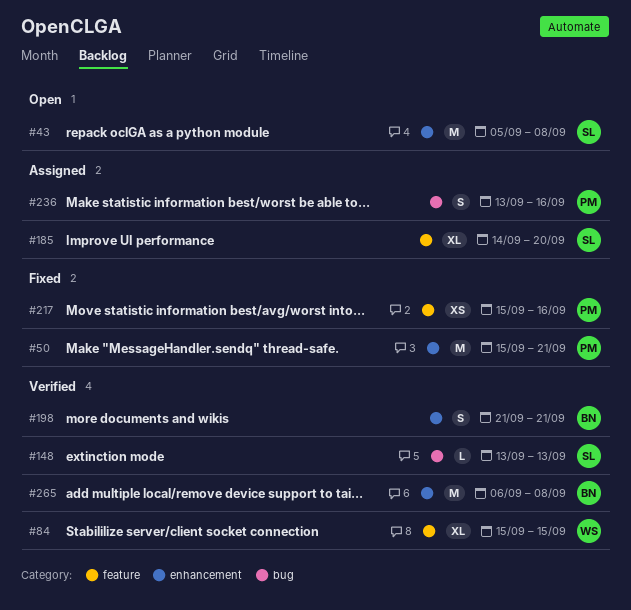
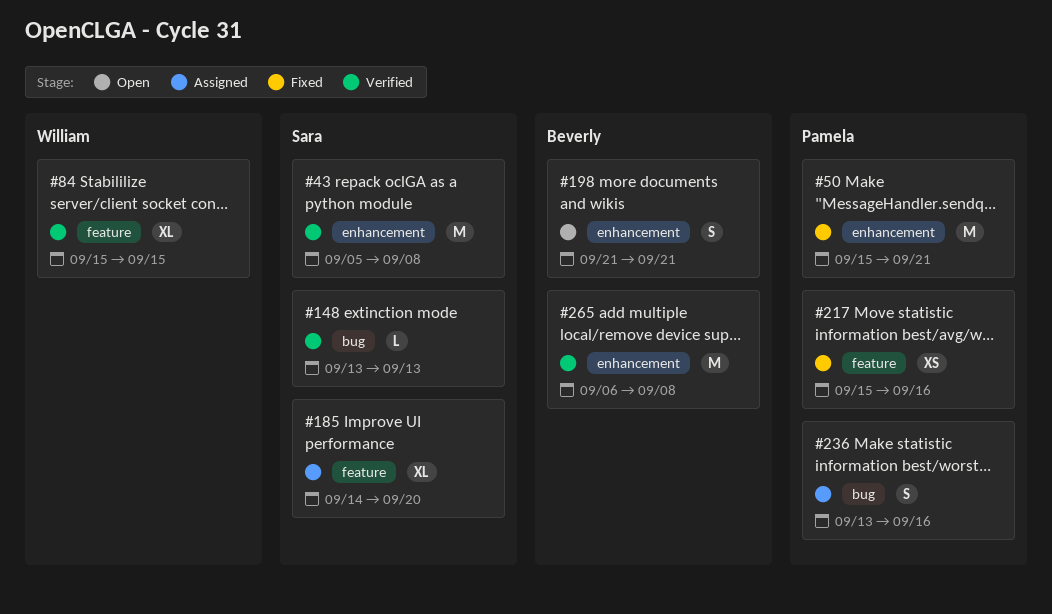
#43, status: Open -> Verified
#198, status: Verified -> Open

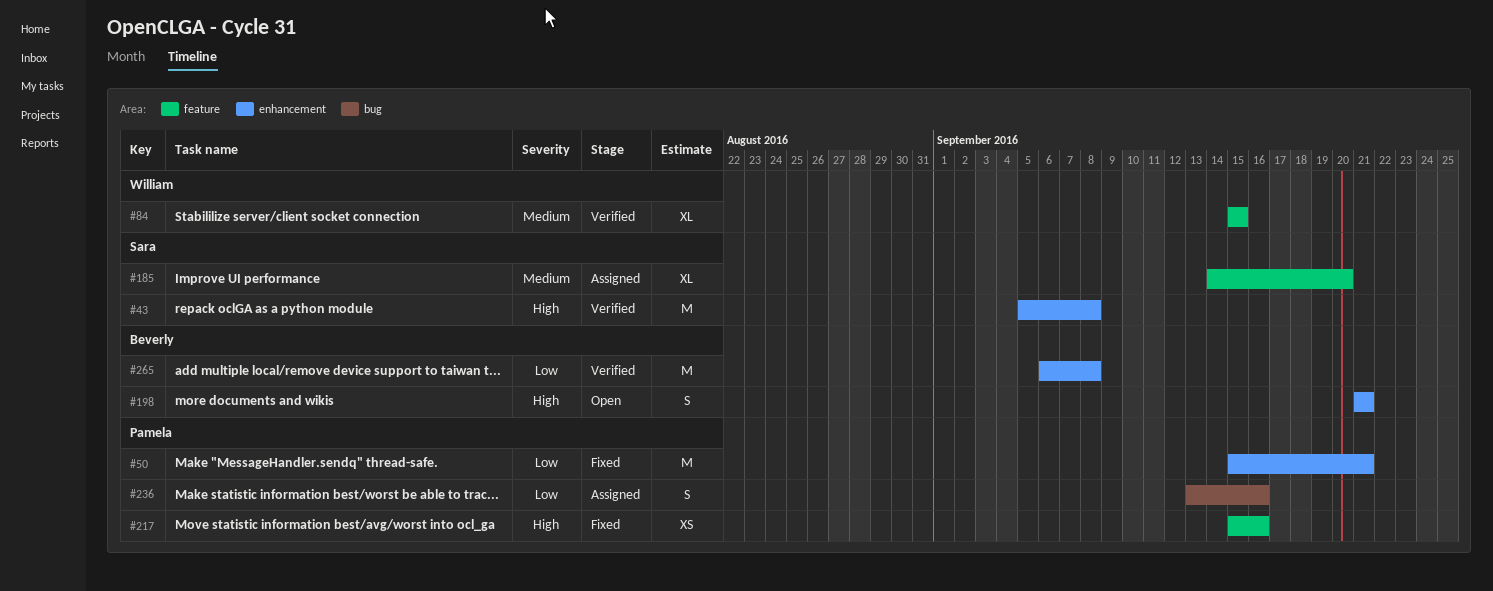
#148: present -> none

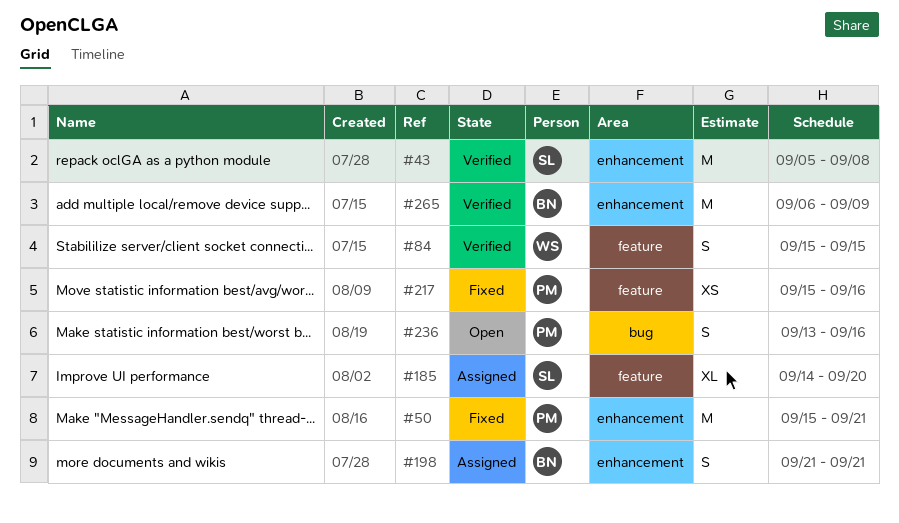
#84, estimate: XL -> S
#198, status: Open -> Assigned
#236, status: Assigned -> Open
#265, due: Sep 8 -> Sep 9

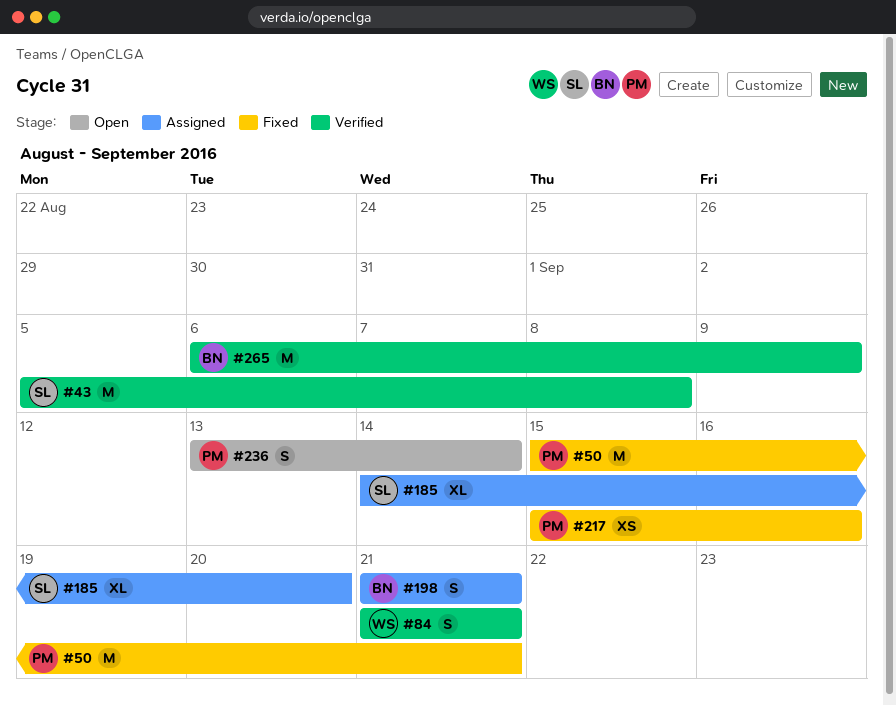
#84, start: Sep 15 -> Sep 21
#84, due: Sep 15 -> Sep 21
#236, due: Sep 16 -> Sep 14

